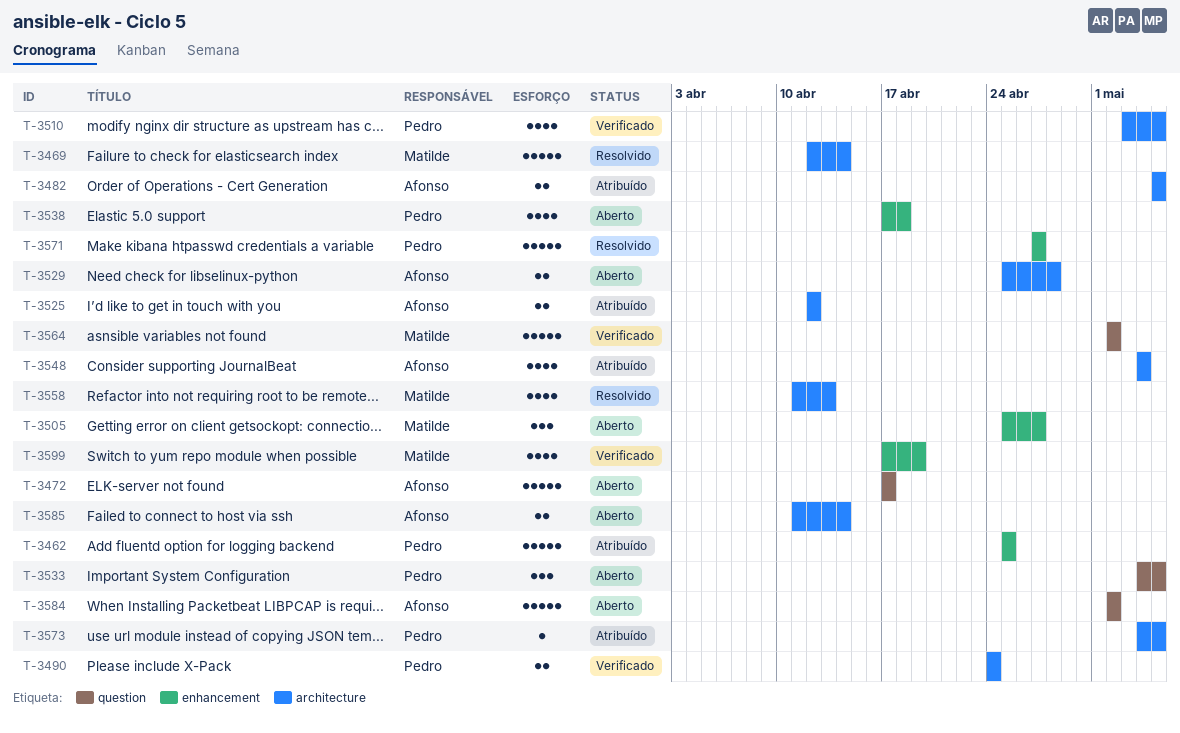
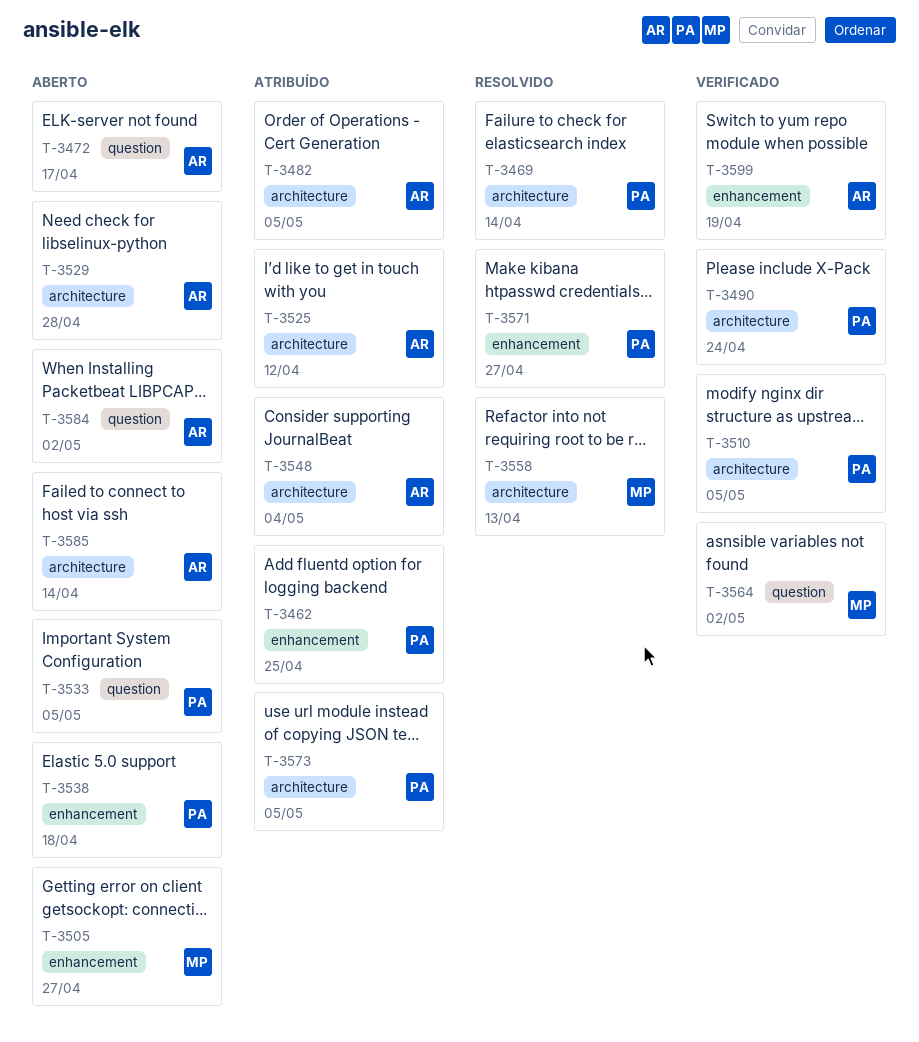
T-3469, owner: Matilde -> Pedro
T-3599, owner: Matilde -> Afonso

